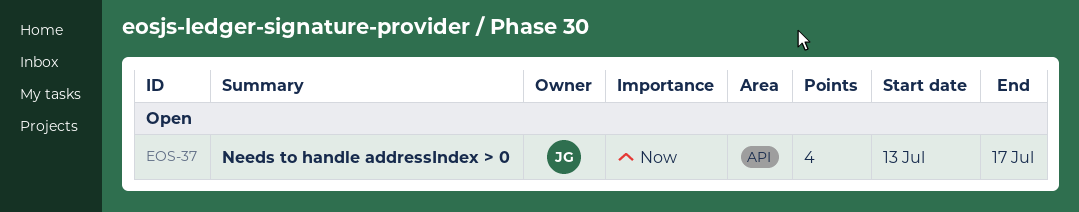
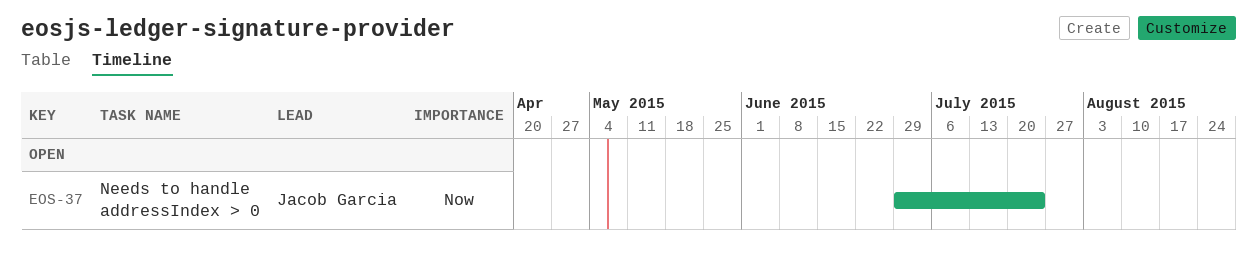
EOS-37, start: Jul 13 -> Jun 29
EOS-37, due: Jul 17 -> Jul 24

